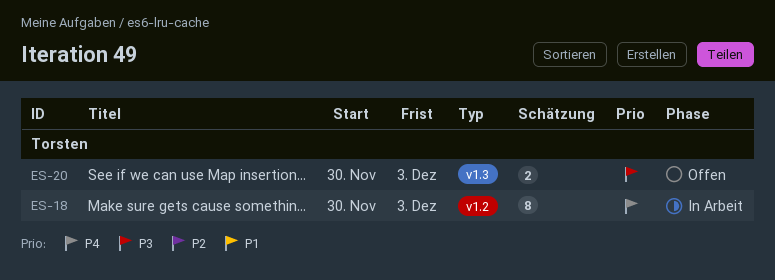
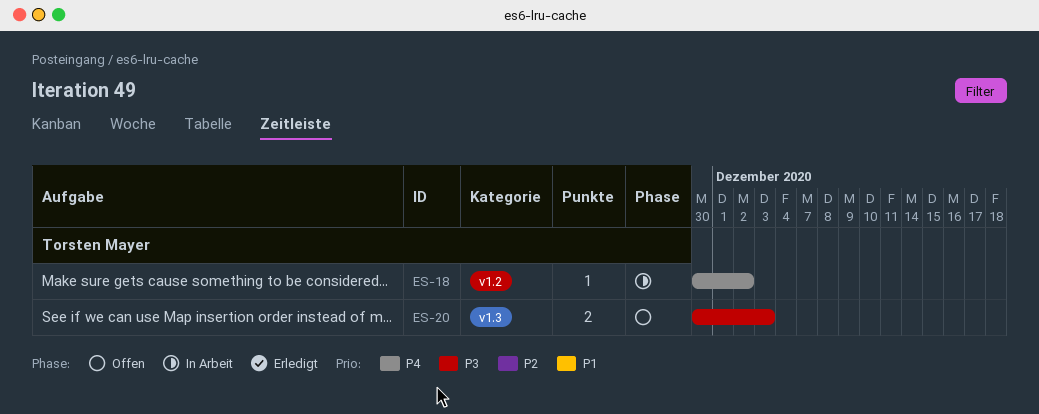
ES-18, estimate: 8 -> 1
ES-18, due: Dec 3 -> Dec 2

